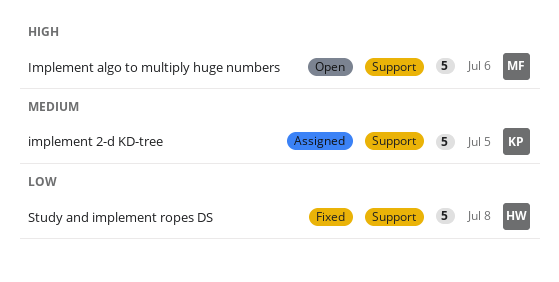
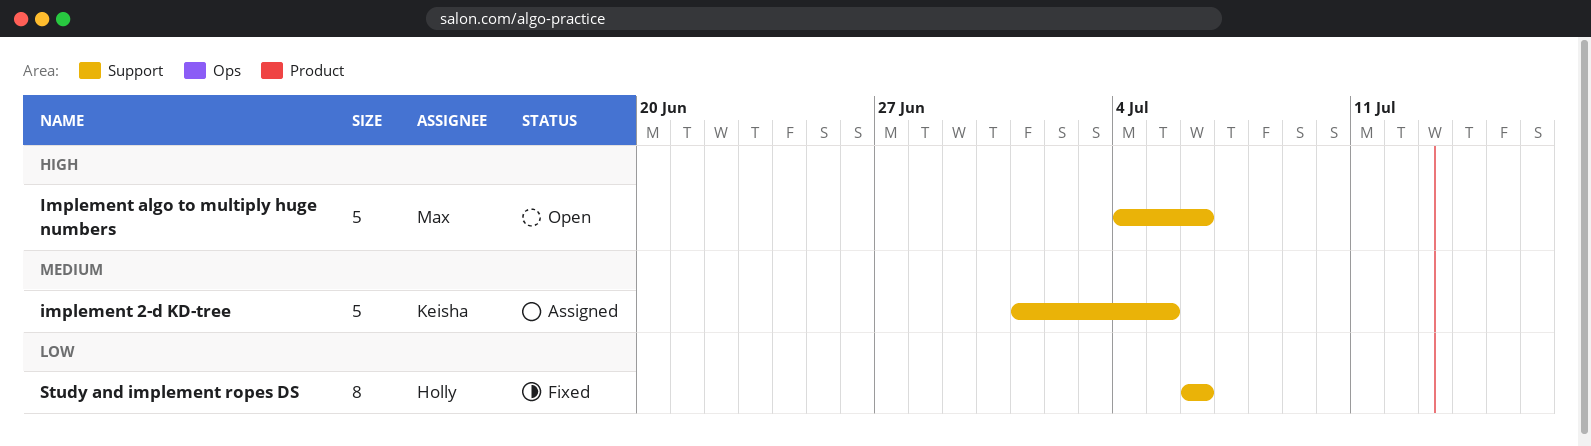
Study and implement ropes DS, estimate: 5 -> 8
Study and implement ropes DS, due: Jul 8 -> Jul 6

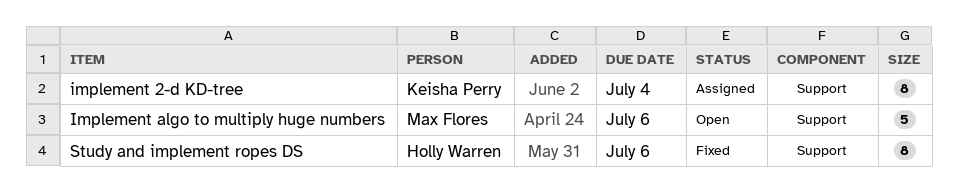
implement 2-d KD-tree, estimate: 5 -> 8
implement 2-d KD-tree, due: Jul 5 -> Jul 4

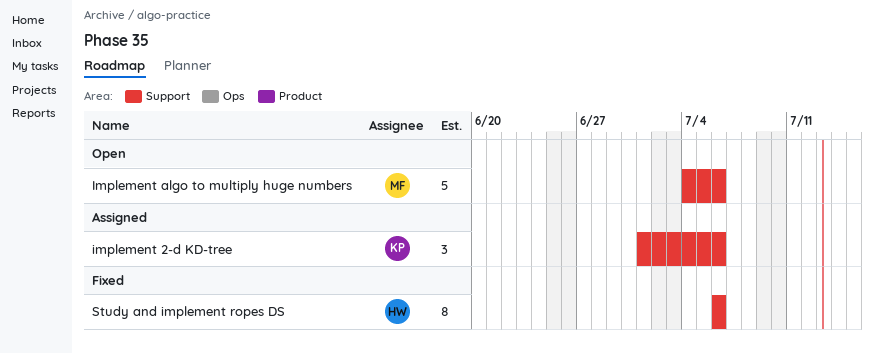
implement 2-d KD-tree, estimate: 8 -> 3
implement 2-d KD-tree, due: Jul 4 -> Jul 6

